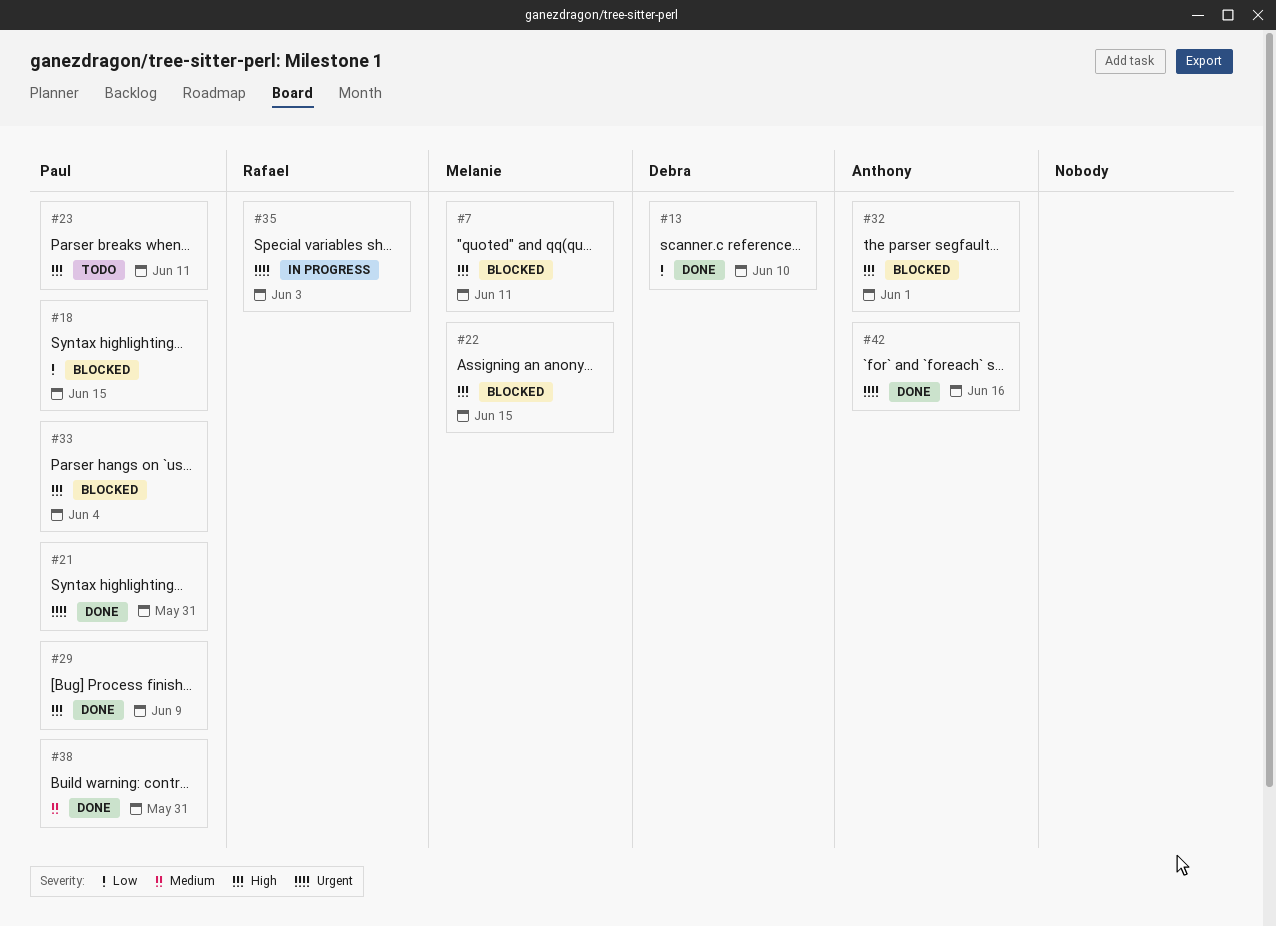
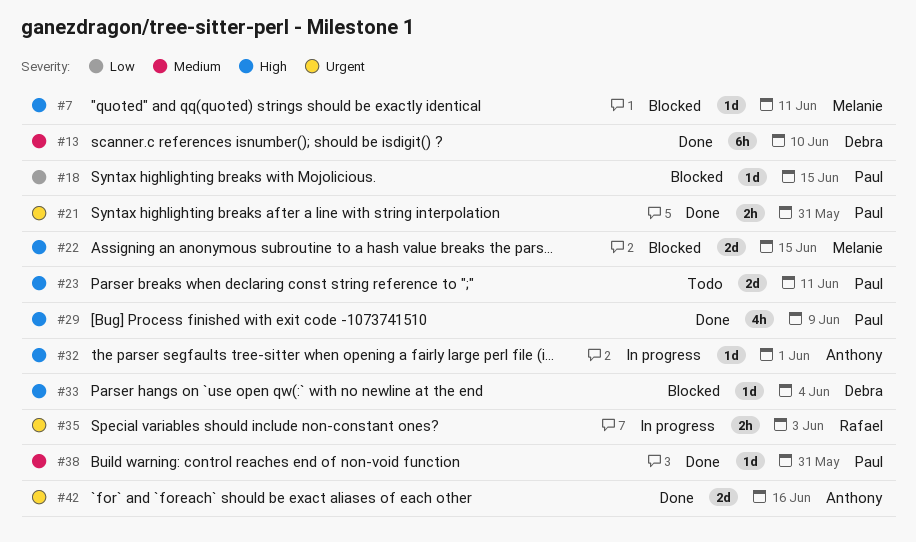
#13, priority: Low -> Medium
#32, status: Blocked -> In progress
#33, owner: Paul -> Debra

